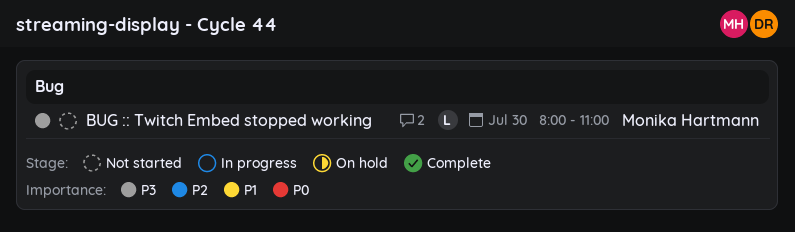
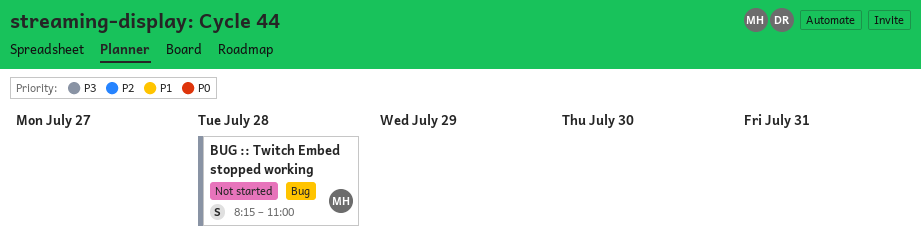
BUG :: Twitch Embed stopped working, estimate: L -> S
BUG :: Twitch Embed stopped working, day: Jul 30 -> Jul 28
BUG :: Twitch Embed stopped working, begins: 08:00 -> 08:15

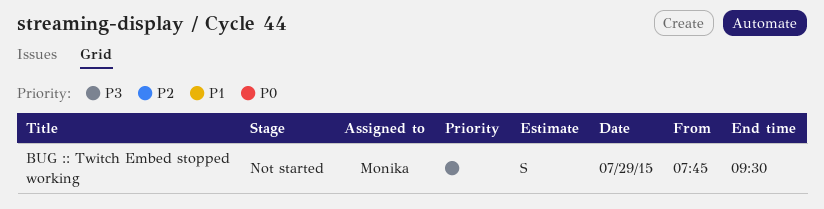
BUG :: Twitch Embed stopped working, day: Jul 28 -> Jul 29
BUG :: Twitch Embed stopped working, begins: 08:15 -> 07:45
BUG :: Twitch Embed stopped working, ends: 11:00 -> 09:30

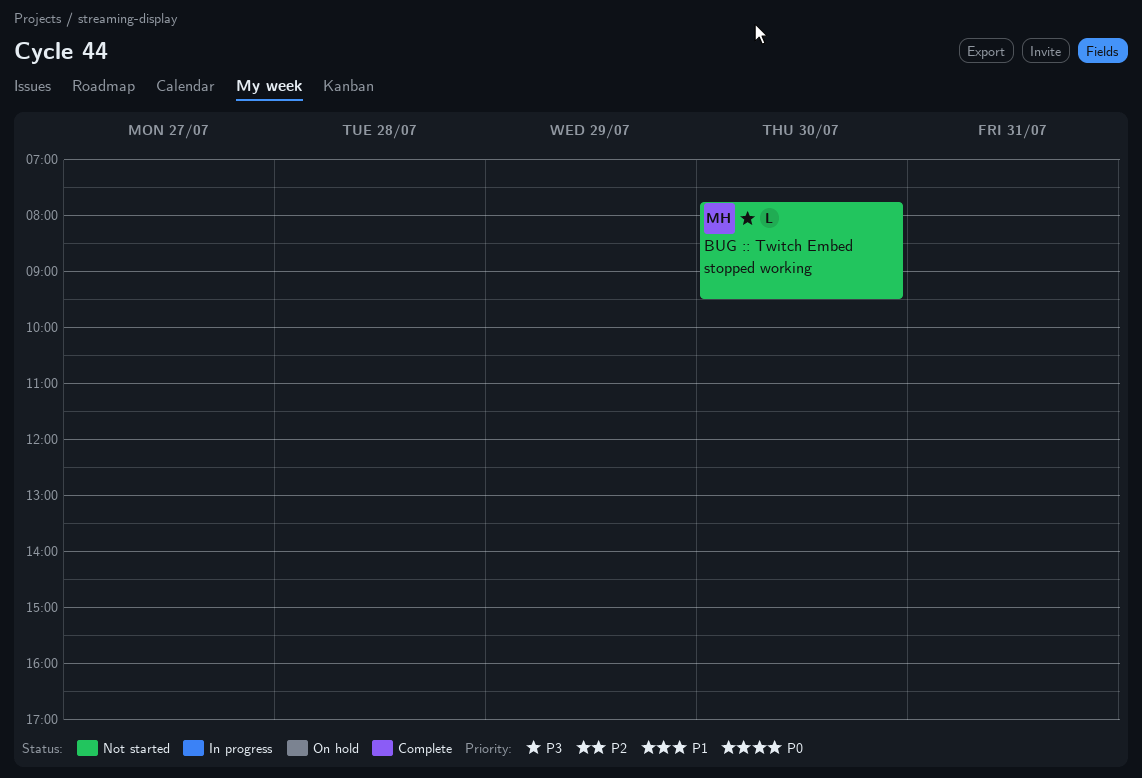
BUG :: Twitch Embed stopped working, estimate: S -> L
BUG :: Twitch Embed stopped working, day: Jul 29 -> Jul 30

